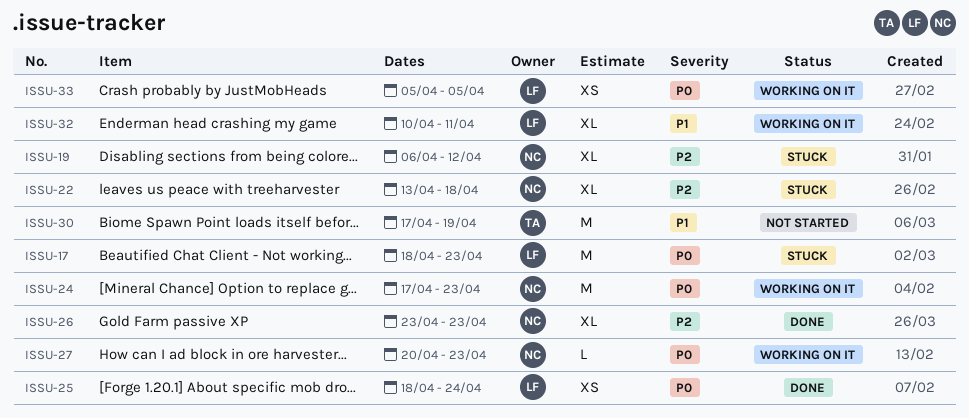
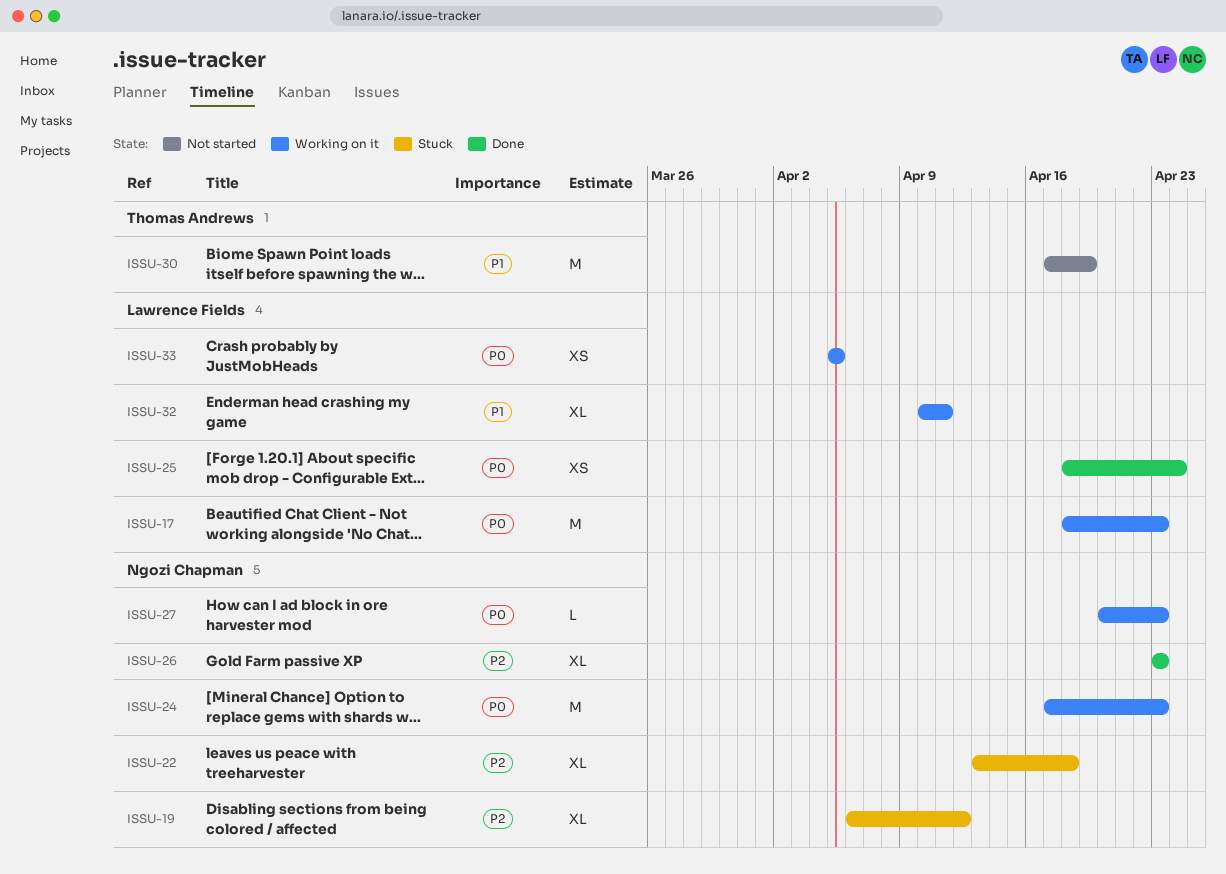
ISSU-17, status: Stuck -> Working on it

